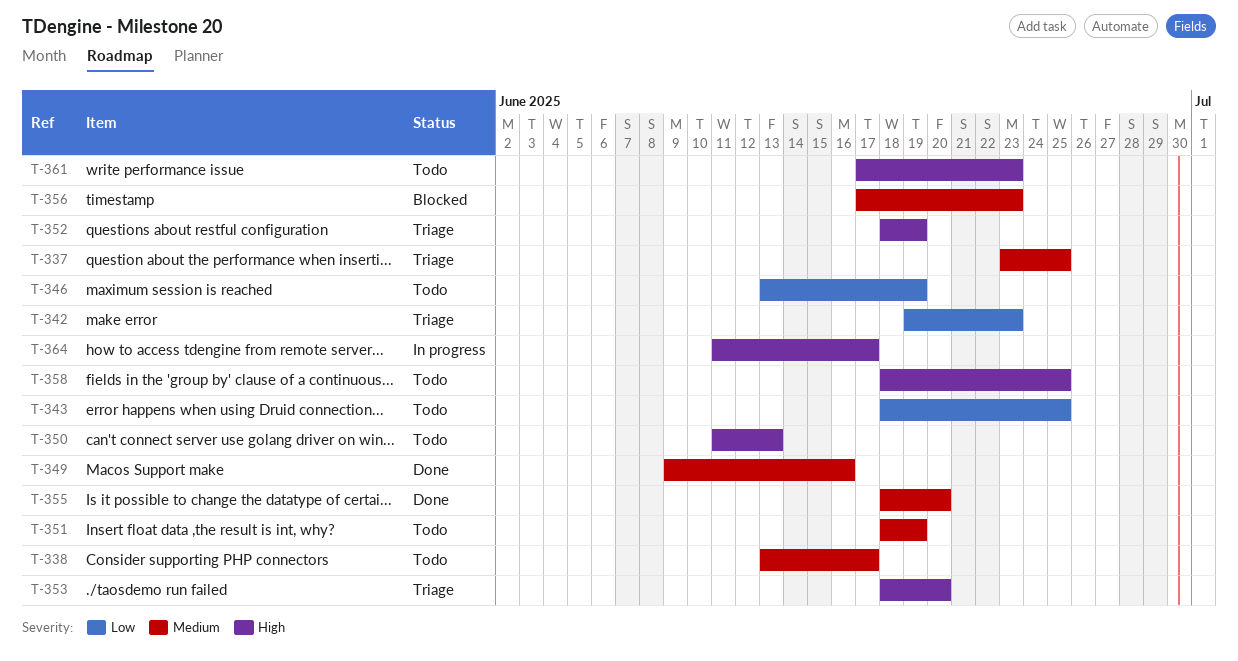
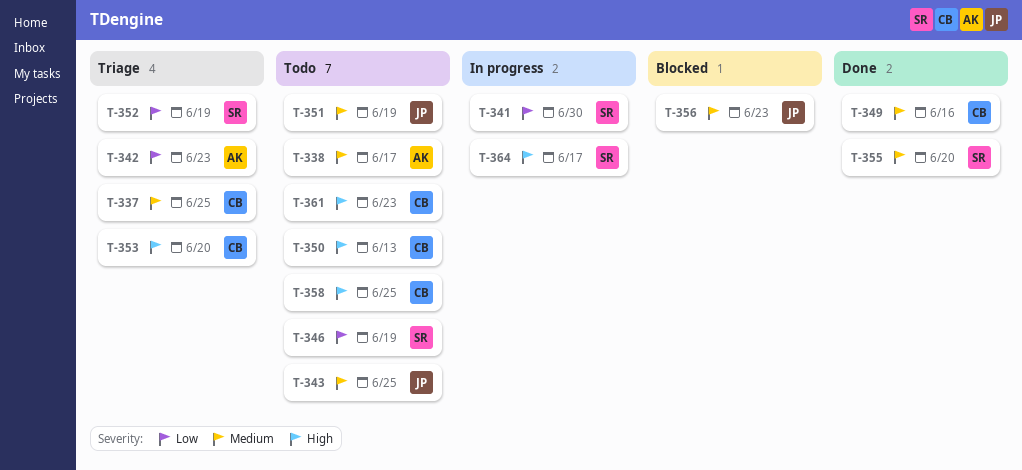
T-341: none -> present
T-343, priority: Low -> Medium
T-352, priority: High -> Low

